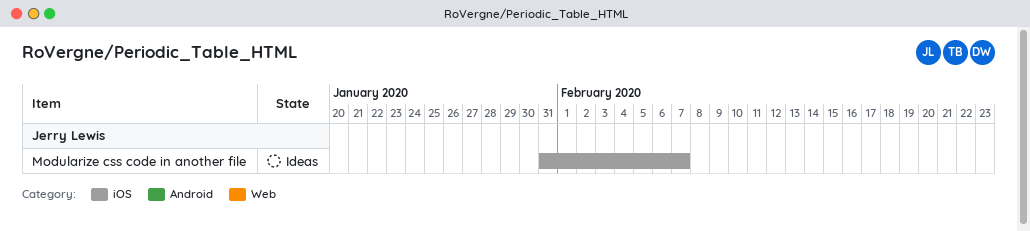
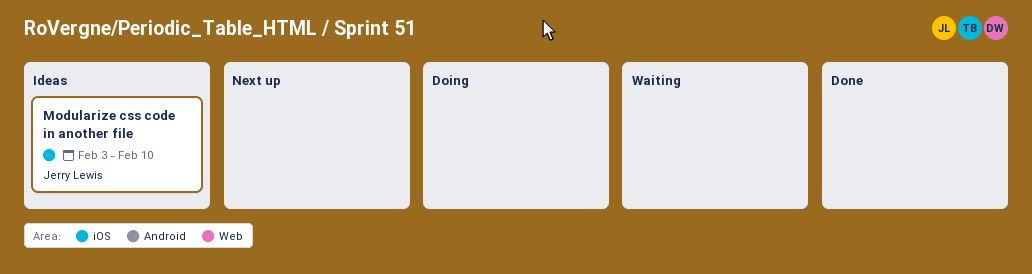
Modularize css code in another file, start: Jan 31 -> Feb 3
Modularize css code in another file, due: Feb 7 -> Feb 10

